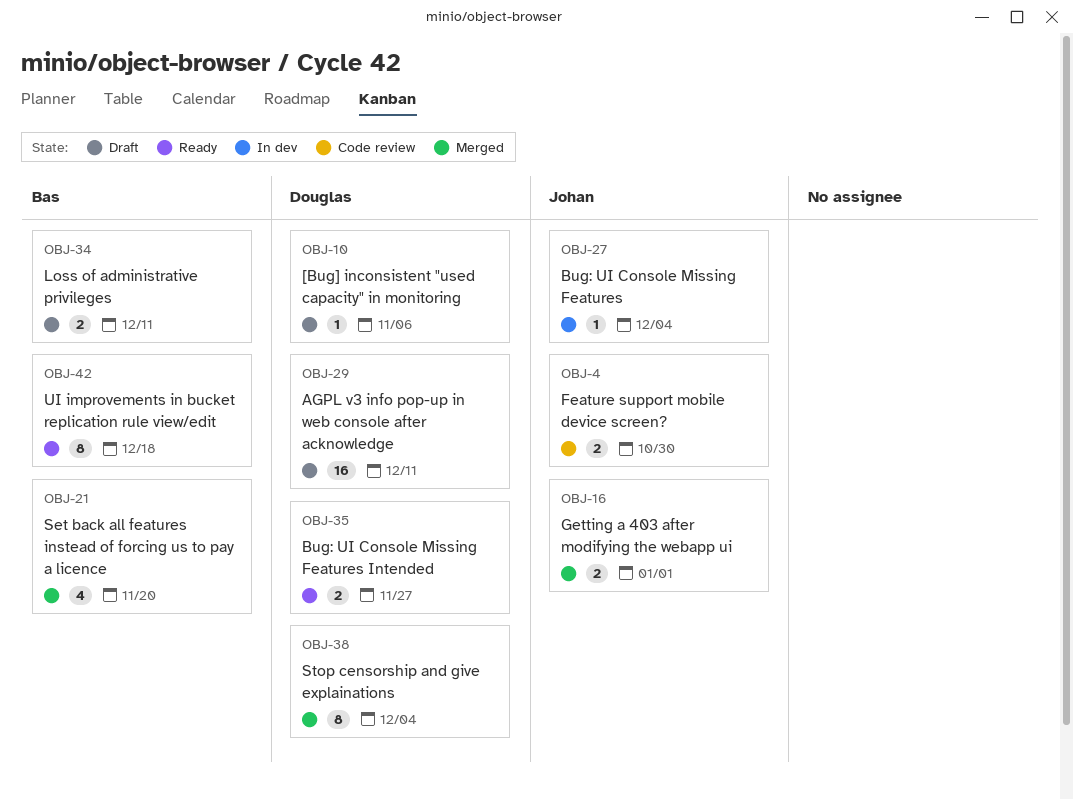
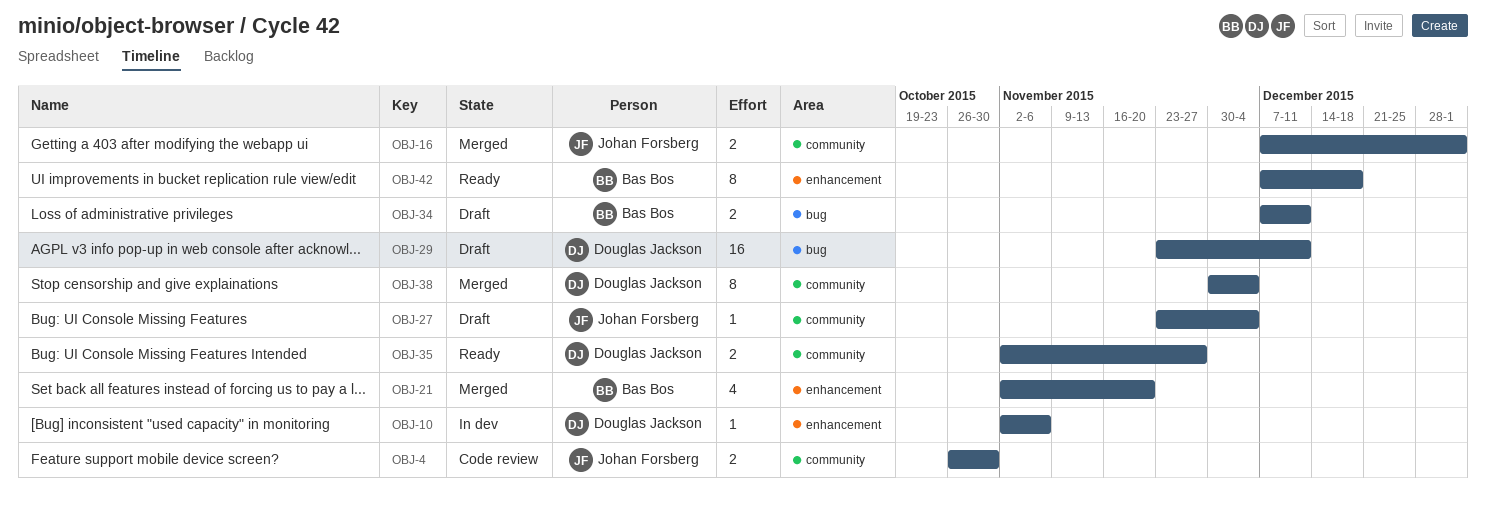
OBJ-10, status: Draft -> In dev
OBJ-27, status: In dev -> Draft

